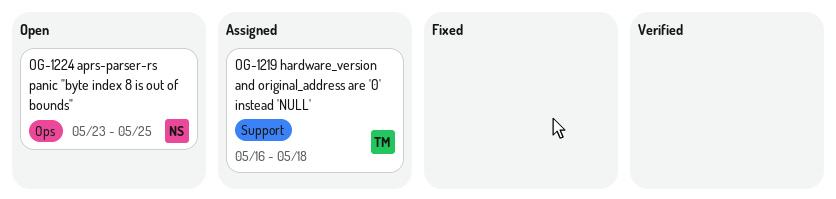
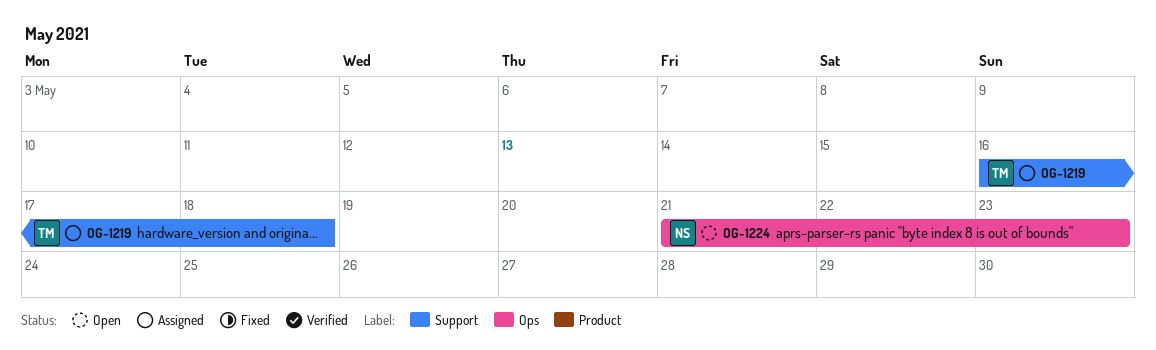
OG-1224, start: May 23 -> May 21
OG-1224, due: May 25 -> May 23

